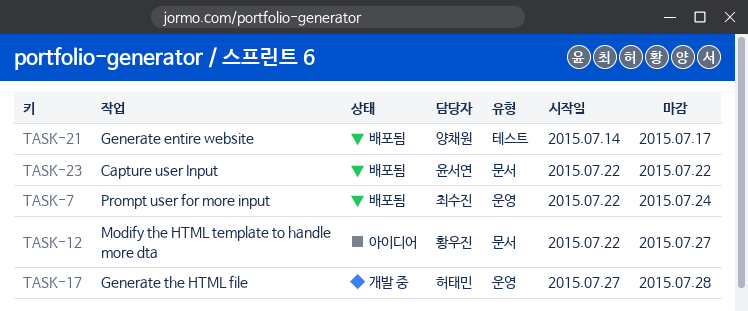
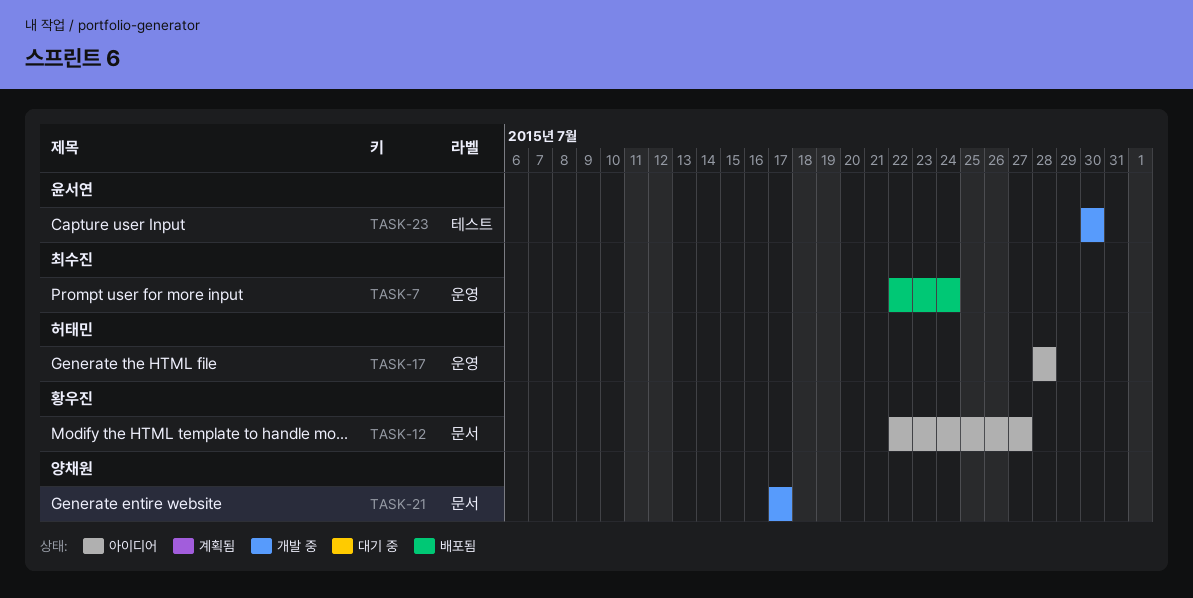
TASK-17, status: 개발 중 -> 아이디어
TASK-17, start: Jul 27 -> Jul 28
TASK-21, status: 배포됨 -> 개발 중
TASK-21, label: 테스트 -> 문서
TASK-21, start: Jul 14 -> Jul 17
TASK-23, status: 배포됨 -> 개발 중
TASK-23, label: 문서 -> 테스트
TASK-23, start: Jul 22 -> Jul 30
TASK-23, due: Jul 22 -> Jul 30

